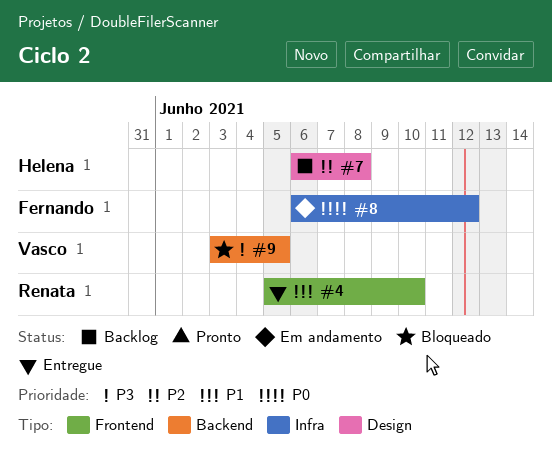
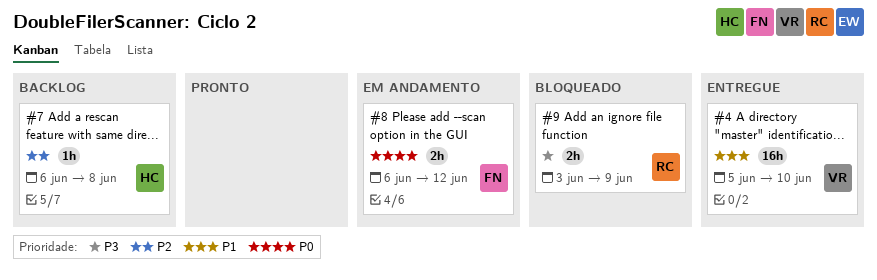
#4, owner: Renata -> Vasco
#9, owner: Vasco -> Renata
#9, due: Jun 5 -> Jun 9

